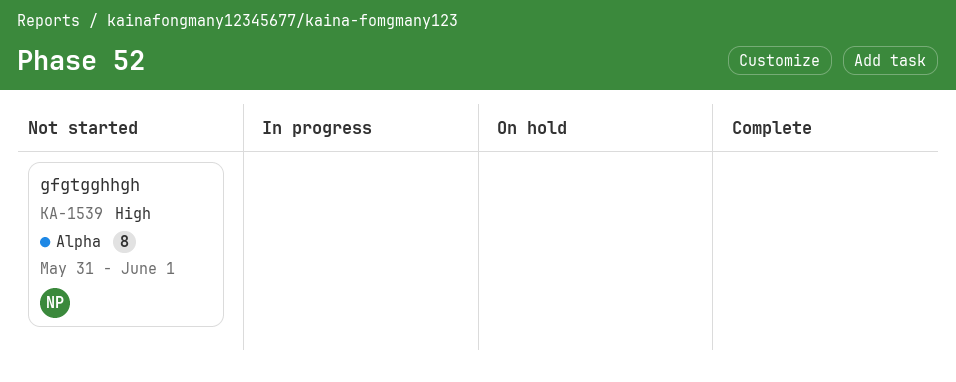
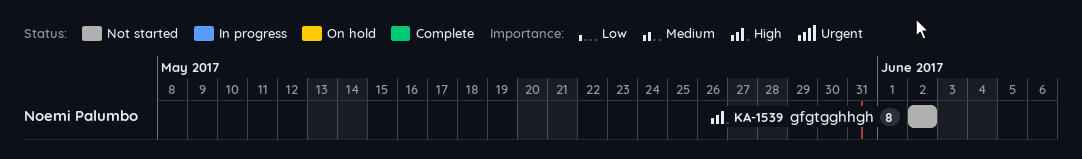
KA-1539, start: May 31 -> Jun 2
KA-1539, due: Jun 1 -> Jun 2

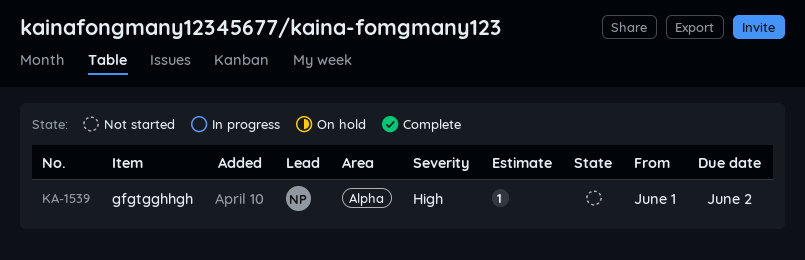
KA-1539, estimate: 8 -> 1
KA-1539, start: Jun 2 -> Jun 1

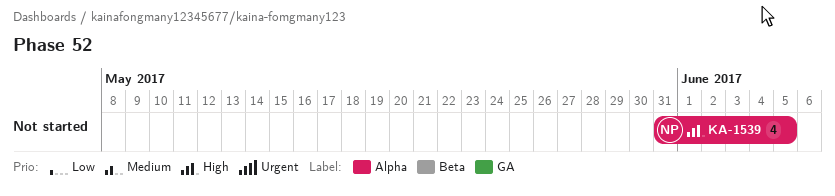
KA-1539, estimate: 1 -> 4
KA-1539, start: Jun 1 -> May 31
KA-1539, due: Jun 2 -> Jun 5

